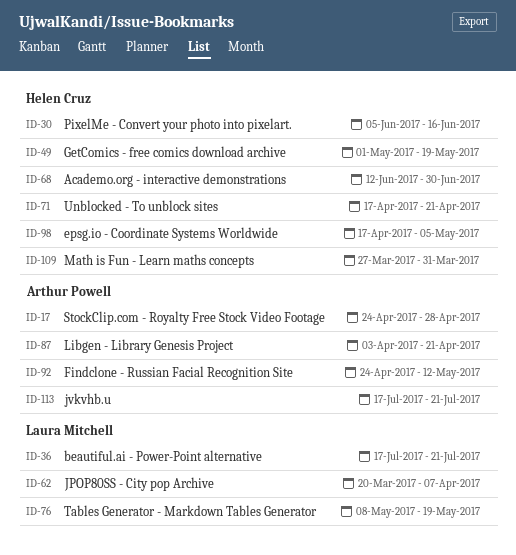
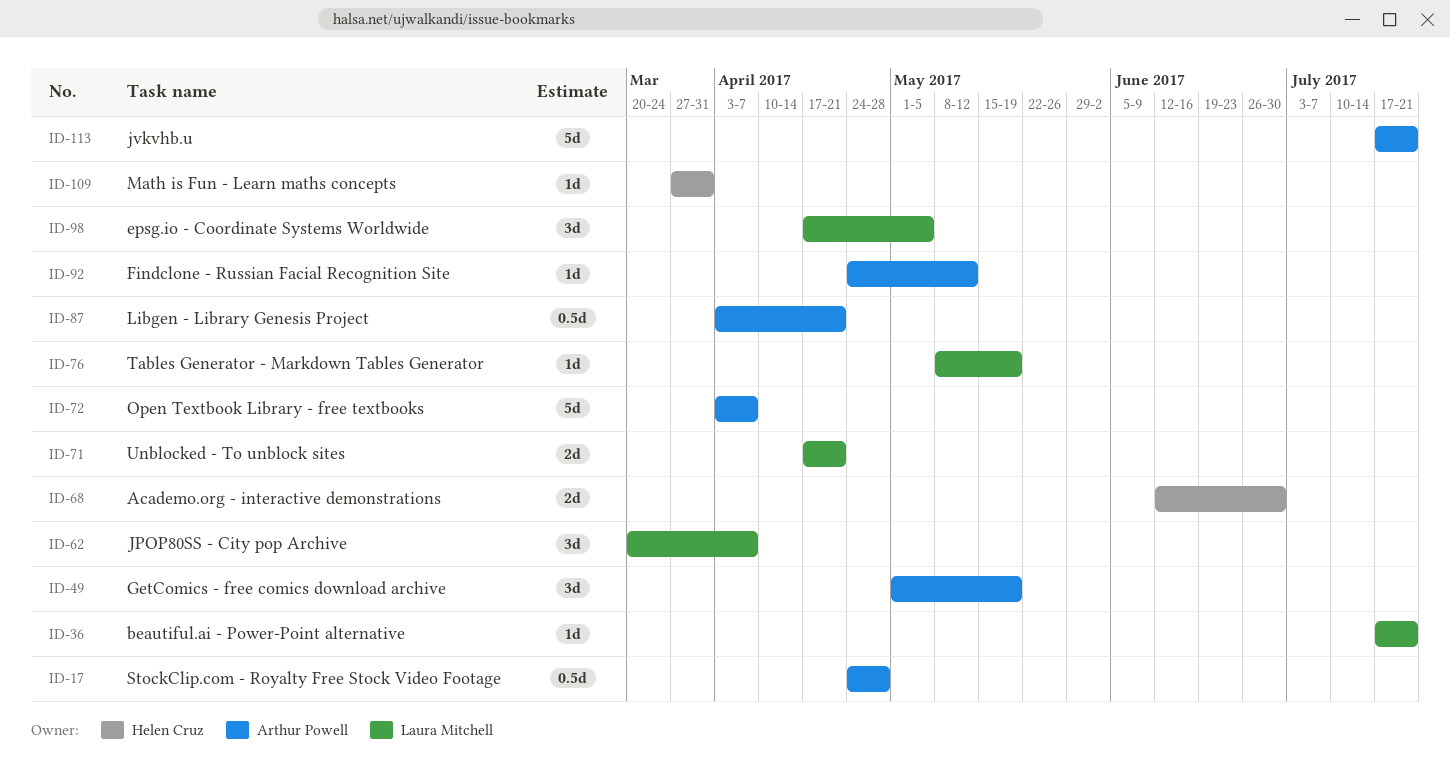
ID-30: present -> none
ID-49, owner: Helen Cruz -> Arthur Powell
ID-71, owner: Helen Cruz -> Laura Mitchell
ID-72: none -> present
ID-98, owner: Helen Cruz -> Laura Mitchell

